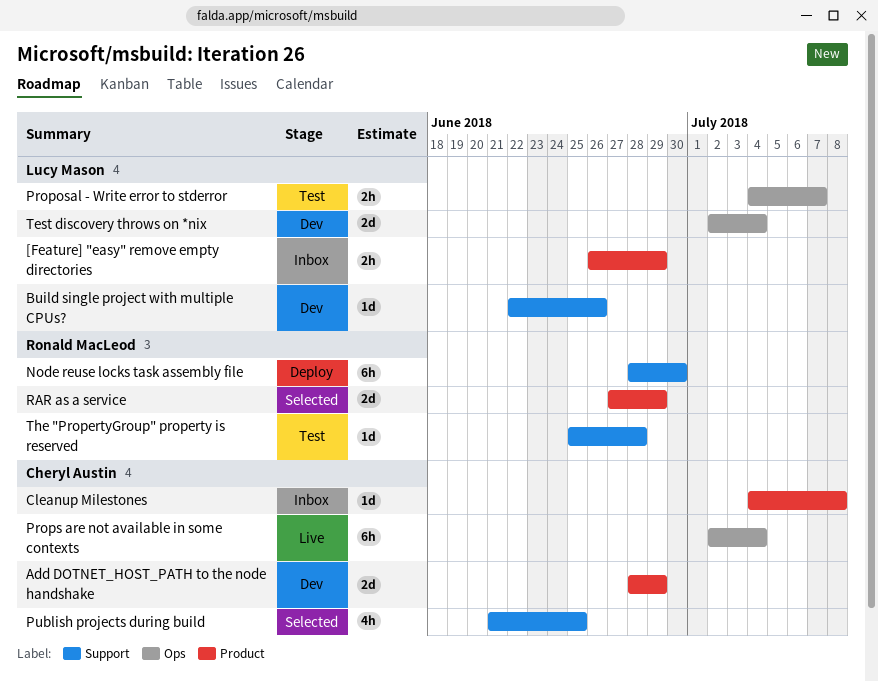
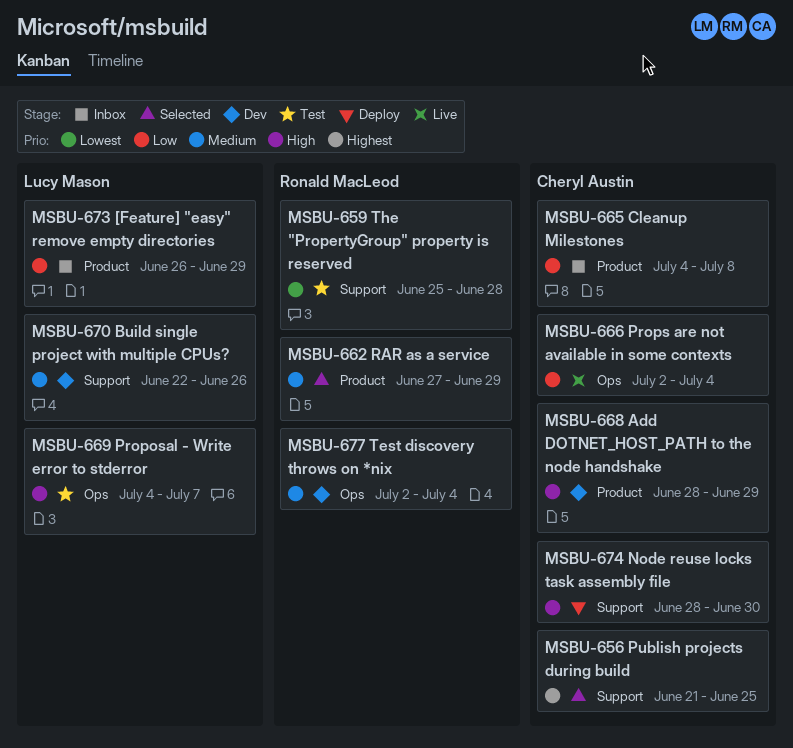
Node reuse locks task assembly file, owner: Ronald MacLeod -> Cheryl Austin
Test discovery throws on *nix, owner: Lucy Mason -> Ronald MacLeod

